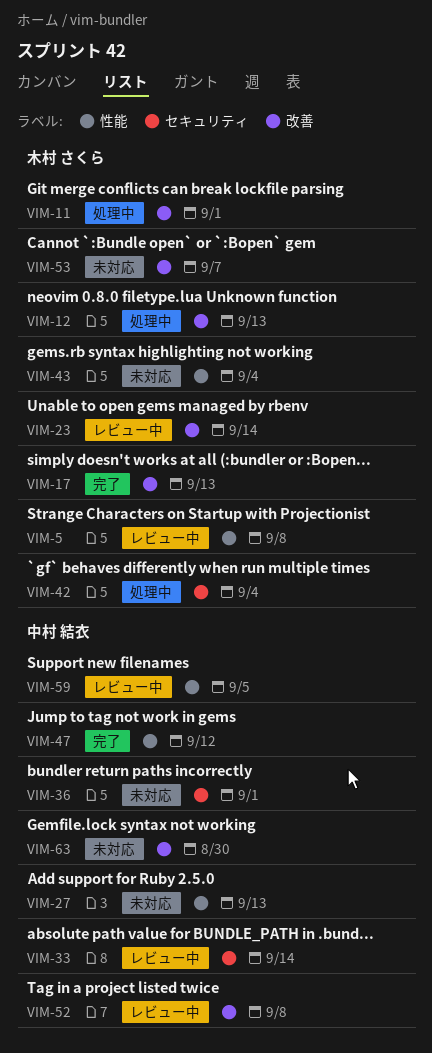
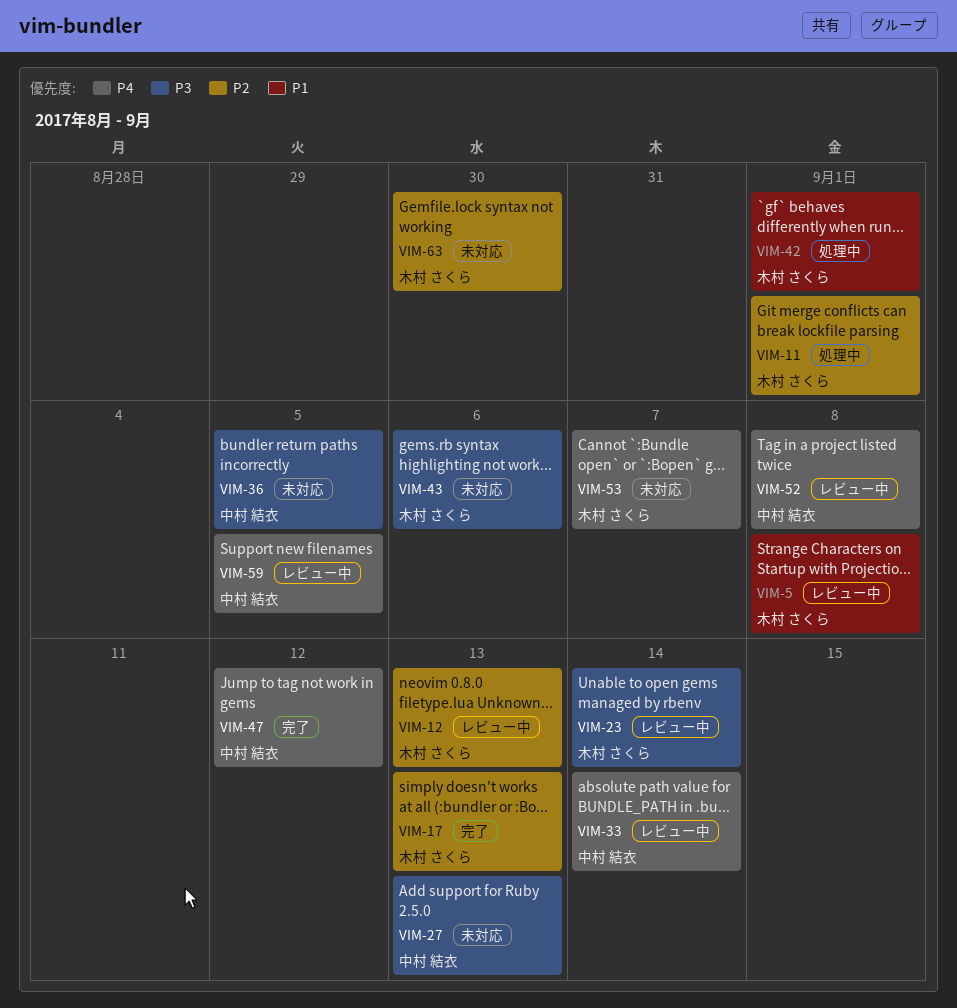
VIM-12, status: 処理中 -> レビュー中
VIM-36, due: Sep 1 -> Sep 5
VIM-42, due: Sep 4 -> Sep 1
VIM-43, due: Sep 4 -> Sep 6
VIM-63, owner: 中村 結衣 -> 木村 さくら

